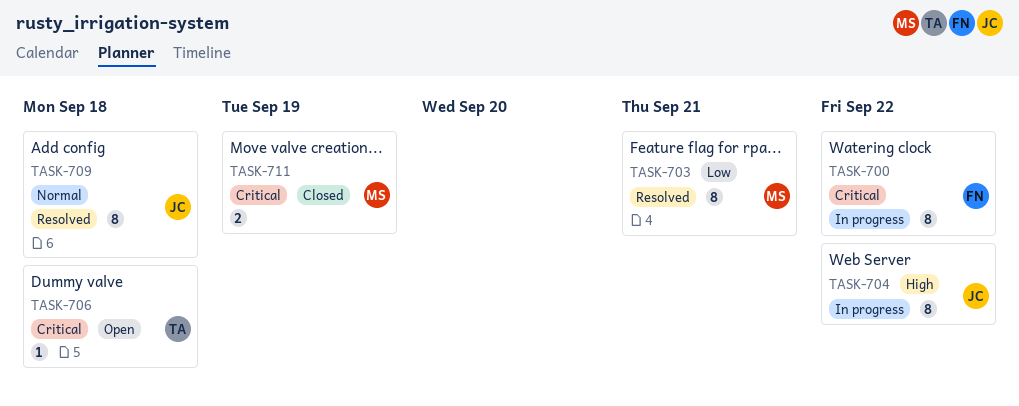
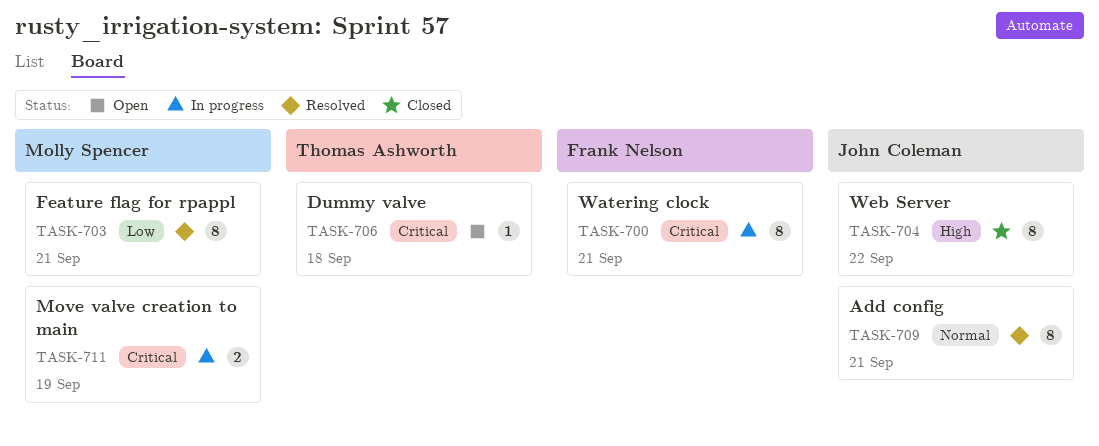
TASK-700, due: Sep 22 -> Sep 21
TASK-704, status: In progress -> Closed
TASK-709, due: Sep 18 -> Sep 21
TASK-711, status: Closed -> In progress

